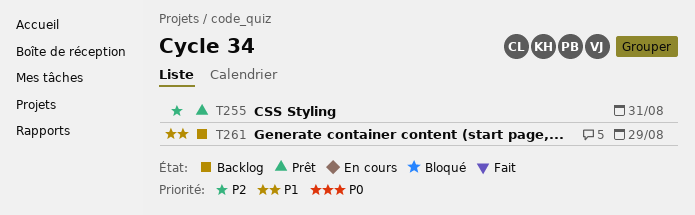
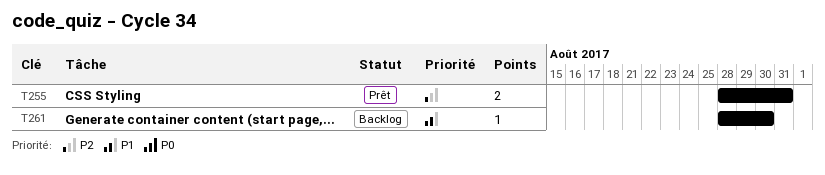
T261, due: Aug 29 -> Aug 30

